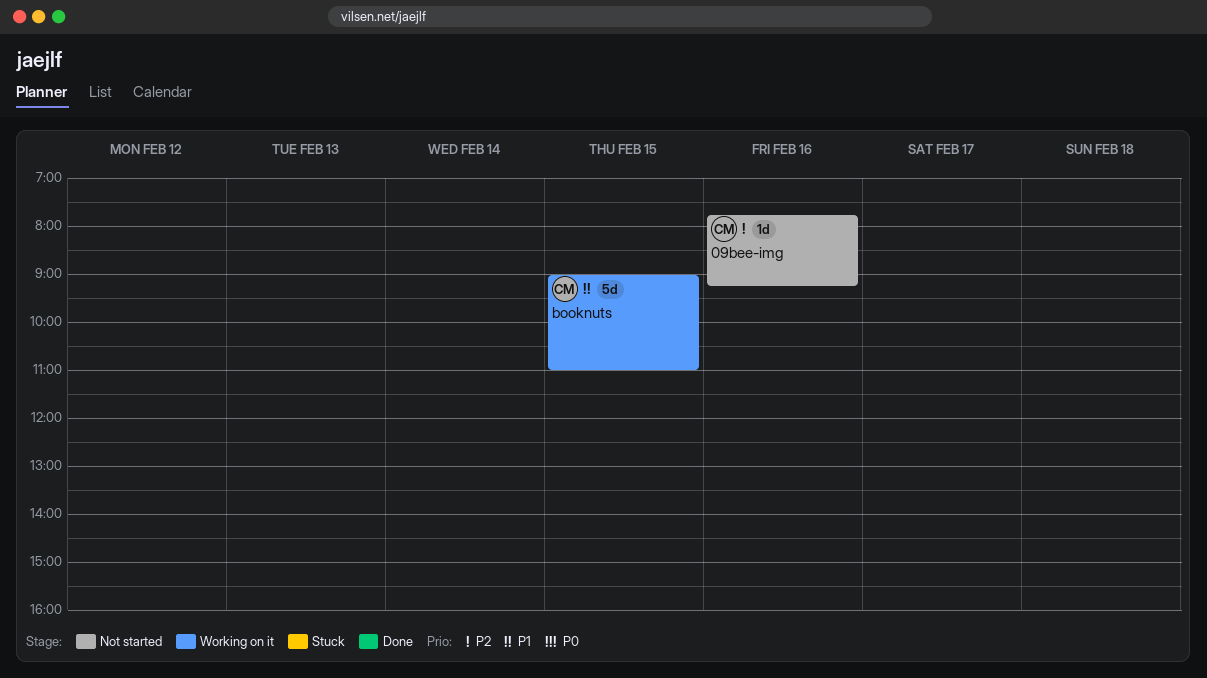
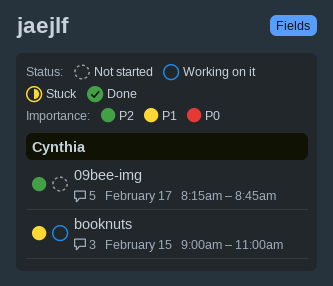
09bee-img, day: Feb 16 -> Feb 17
09bee-img, begins: 07:45 -> 08:15
09bee-img, ends: 09:15 -> 08:45

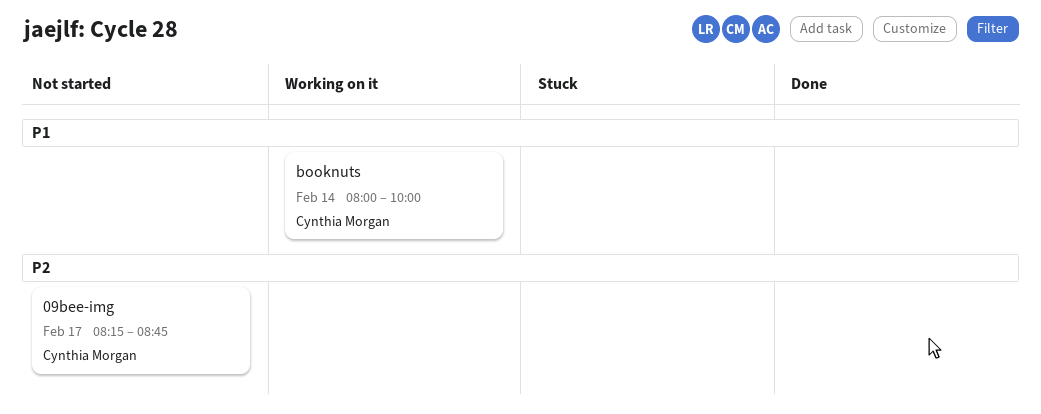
booknuts, day: Feb 15 -> Feb 14
booknuts, begins: 09:00 -> 08:00
booknuts, ends: 11:00 -> 10:00

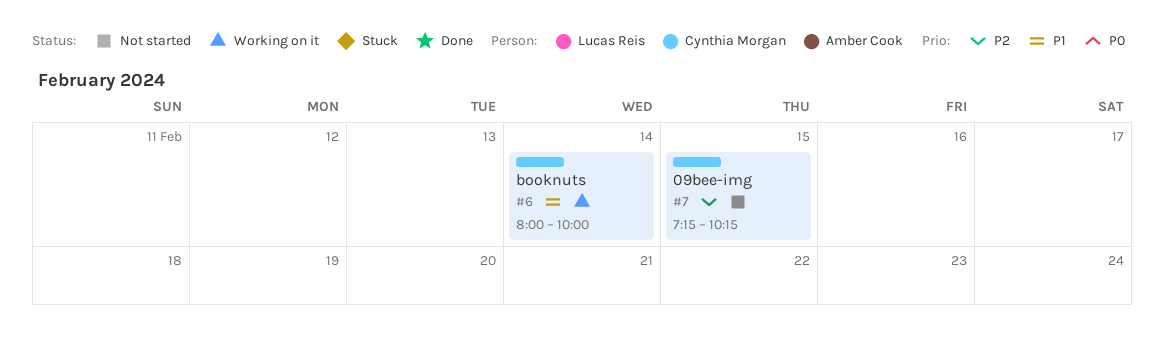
09bee-img, day: Feb 17 -> Feb 15
09bee-img, begins: 08:15 -> 07:15
09bee-img, ends: 08:45 -> 10:15

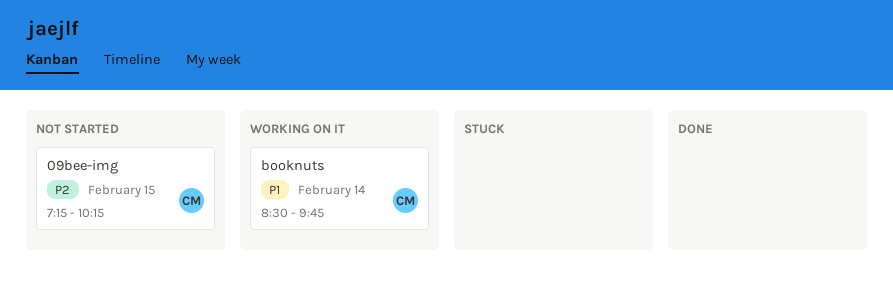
booknuts, begins: 08:00 -> 08:30
booknuts, ends: 10:00 -> 09:45

